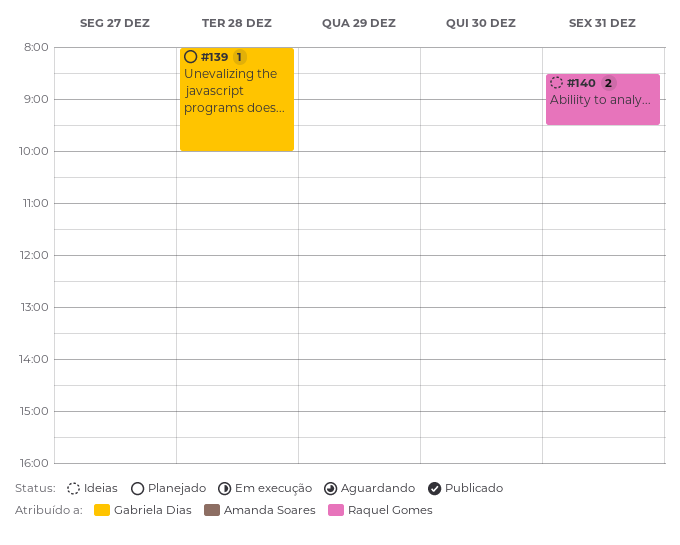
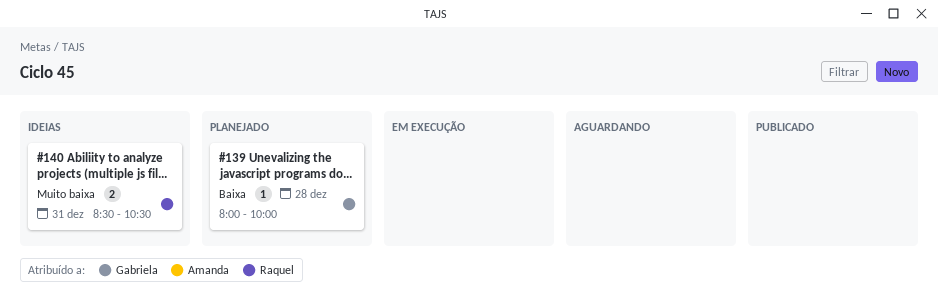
#140, ends: 09:30 -> 10:30

